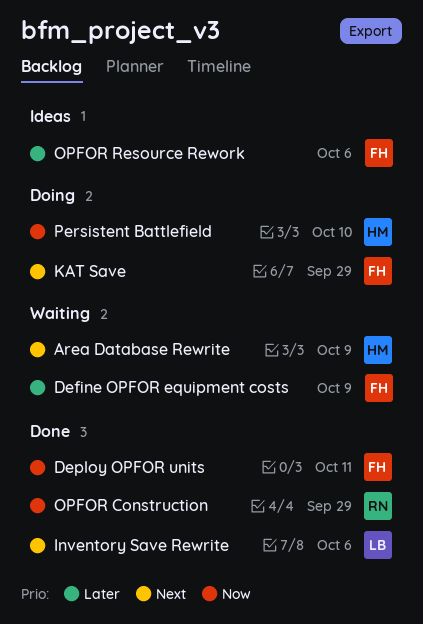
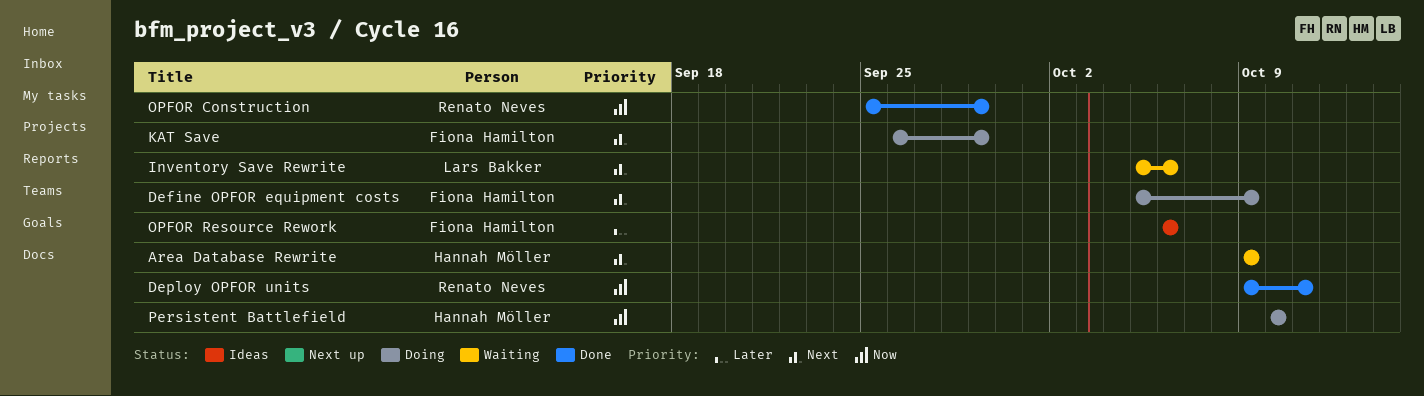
Define OPFOR equipment costs, status: Waiting -> Doing
Define OPFOR equipment costs, priority: Later -> Next
Deploy OPFOR units, owner: Fiona Hamilton -> Renato Neves
Inventory Save Rewrite, status: Done -> Waiting

